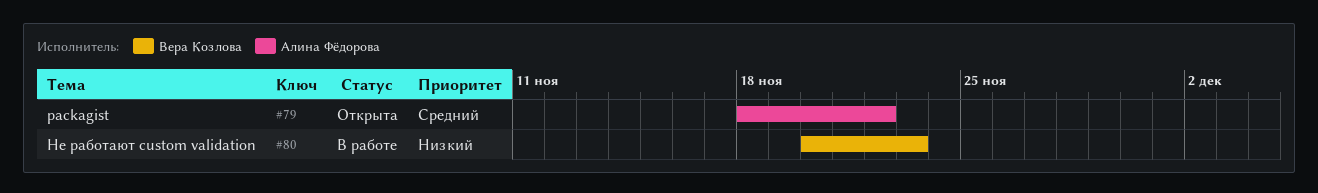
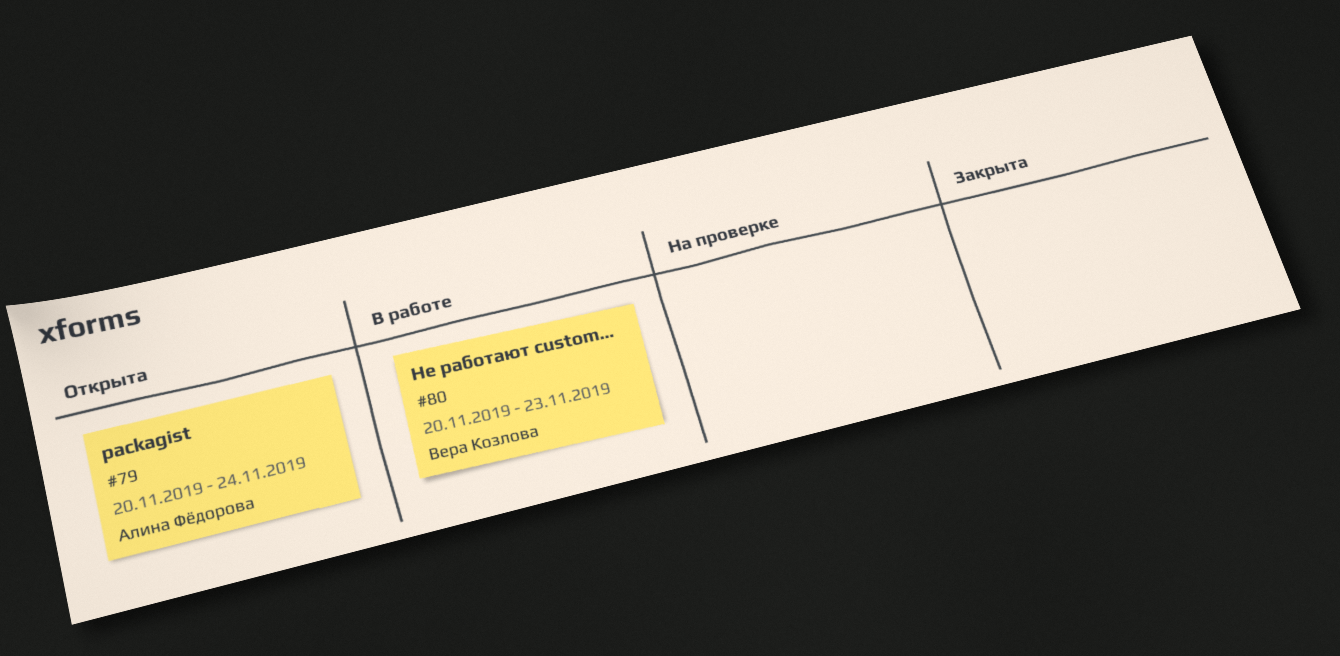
#79, start: Nov 18 -> Nov 20
#79, due: Nov 22 -> Nov 24

